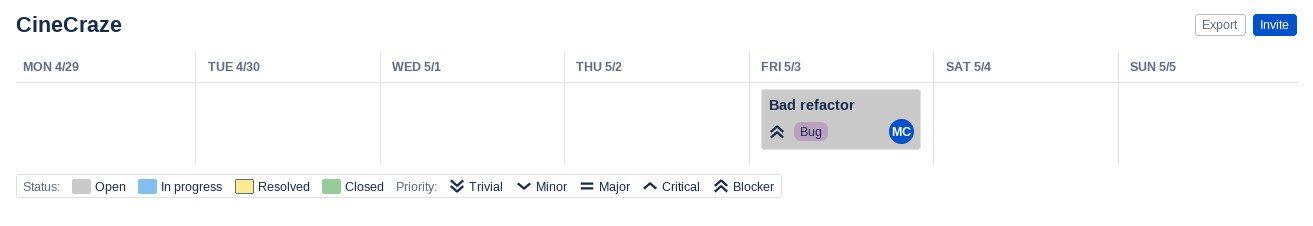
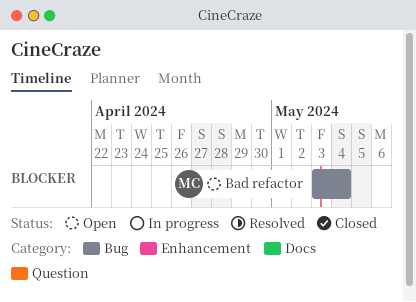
Bad refactor, due: May 3 -> May 4

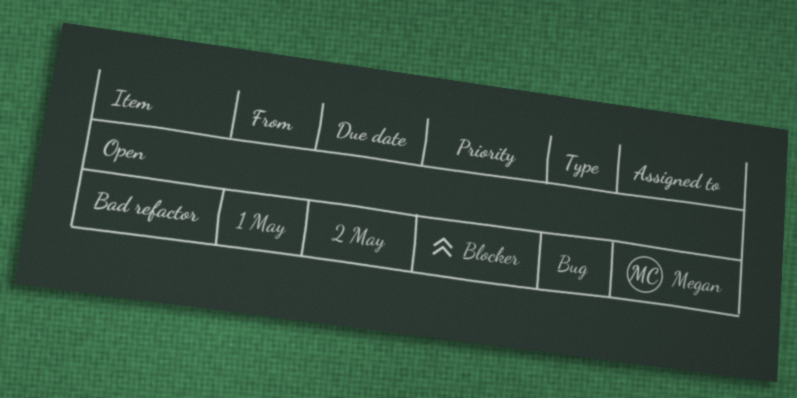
Bad refactor, start: May 3 -> May 1
Bad refactor, due: May 4 -> May 2

